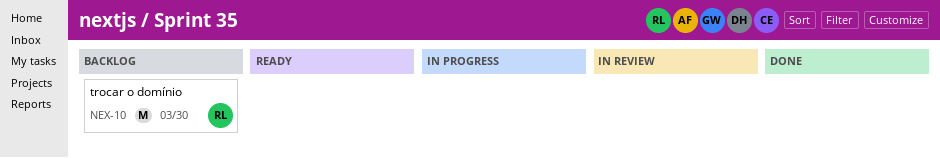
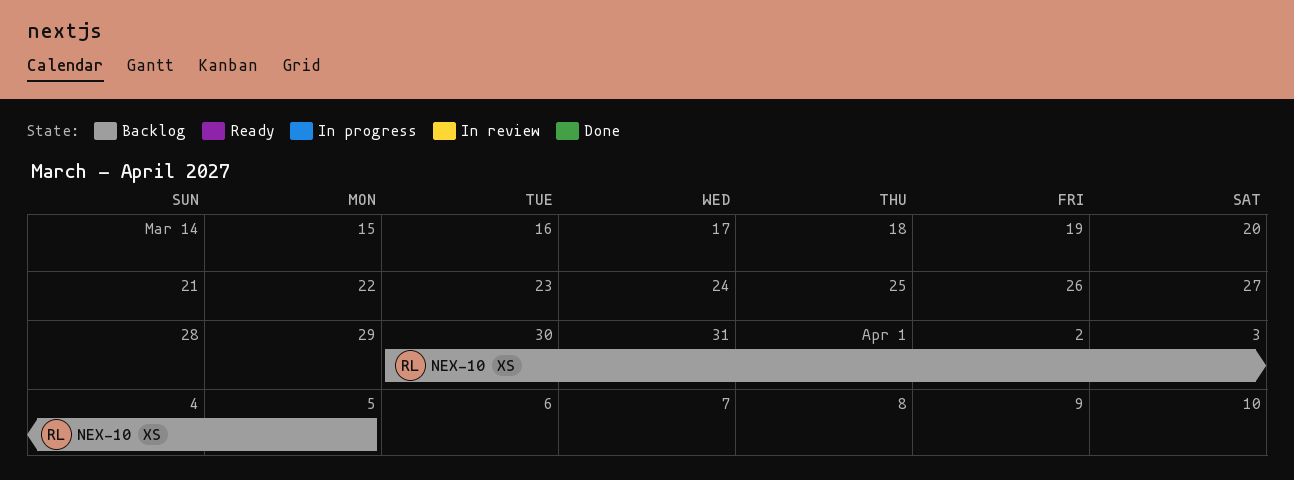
NEX-10, estimate: M -> XS
NEX-10, due: Mar 30 -> Apr 5

